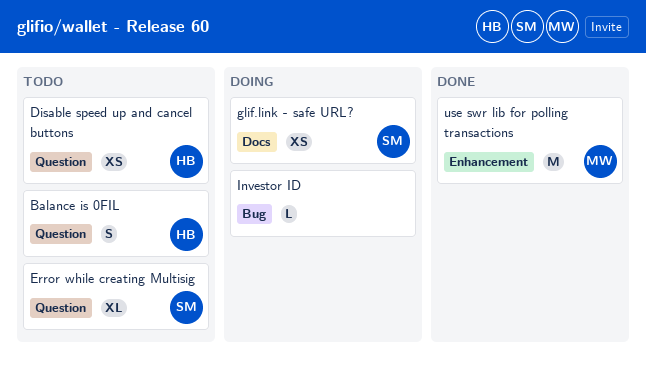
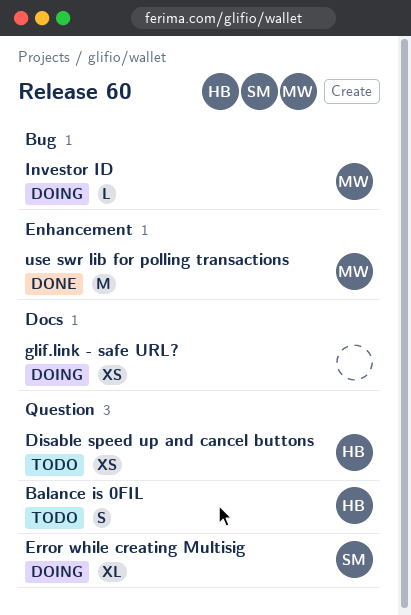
Error while creating Multisig, status: Todo -> Doing
glif.link - safe URL?, owner: SM -> none
Investor ID, owner: none -> MW

